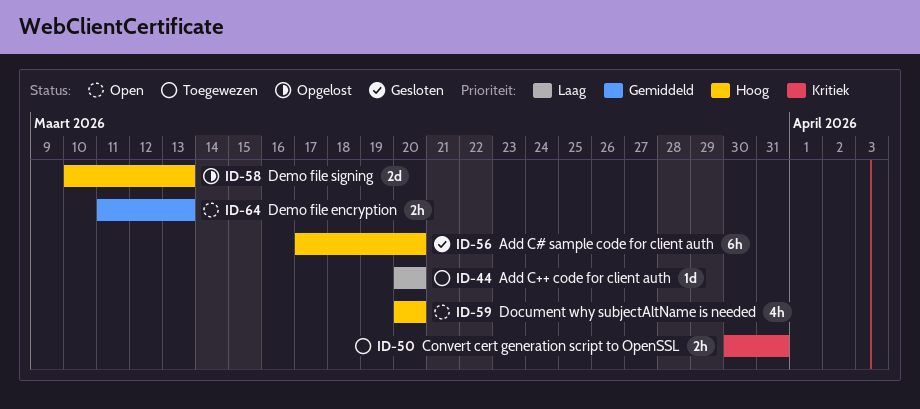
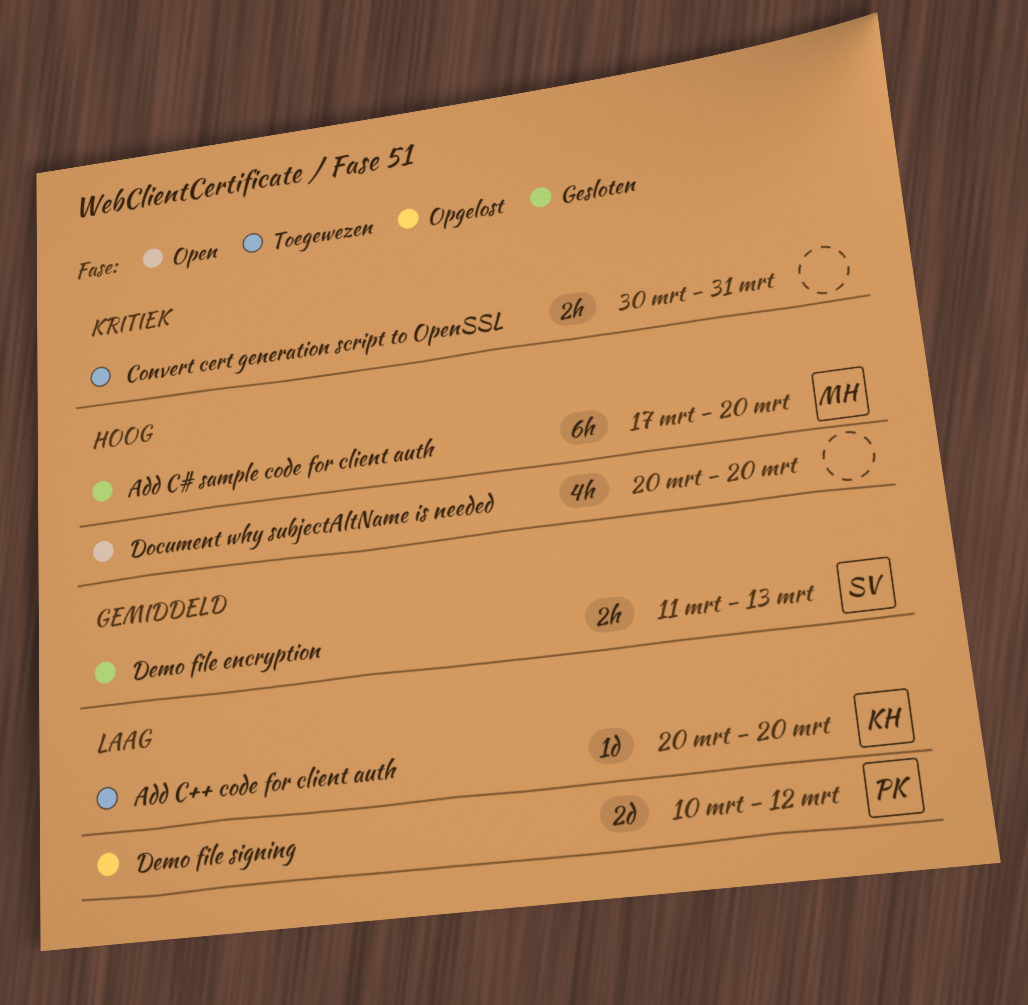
Demo file encryption, status: Open -> Gesloten
Demo file signing, priority: Hoog -> Laag
Demo file signing, due: Mar 13 -> Mar 12

